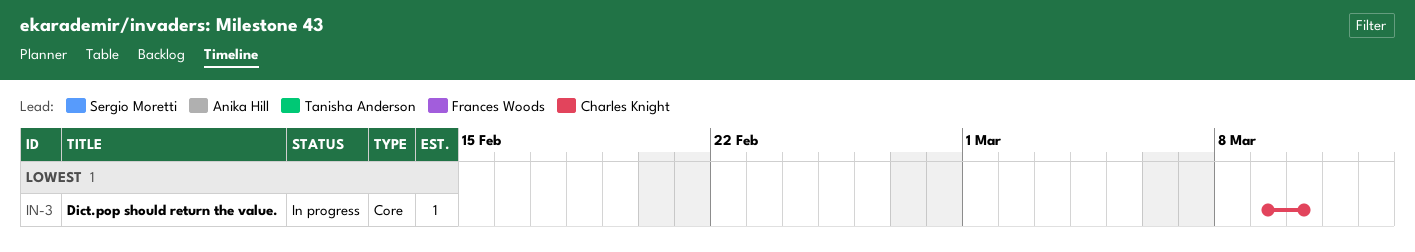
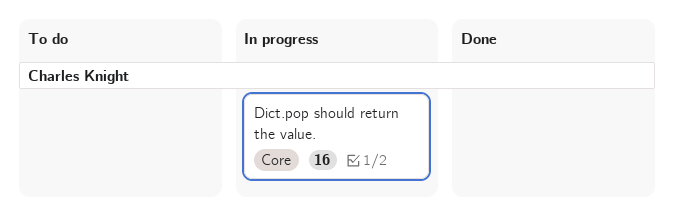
Dict.pop should return the value., estimate: 1 -> 16

